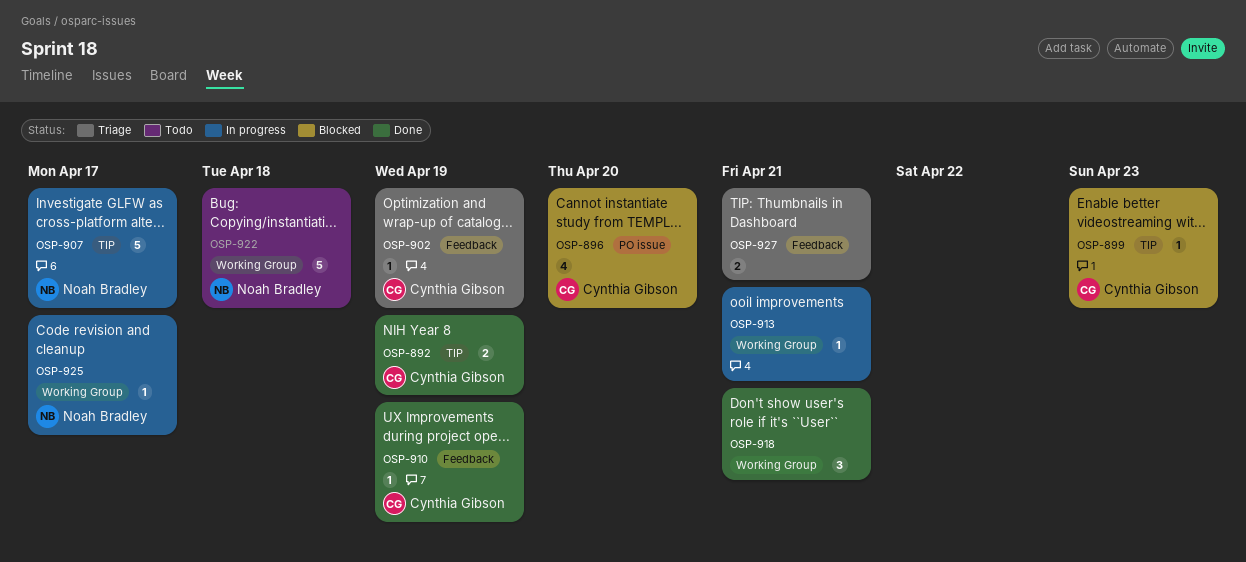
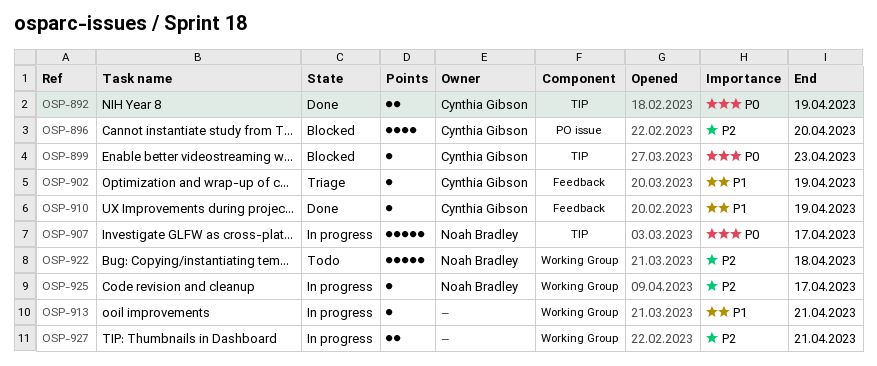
OSP-918: present -> none
OSP-927, status: Triage -> In progress
OSP-927, label: Feedback -> Working Group

